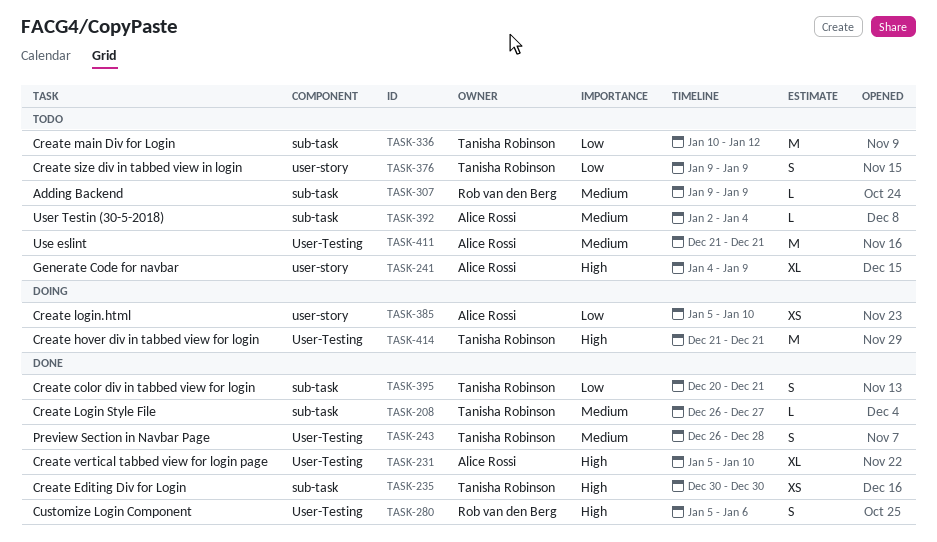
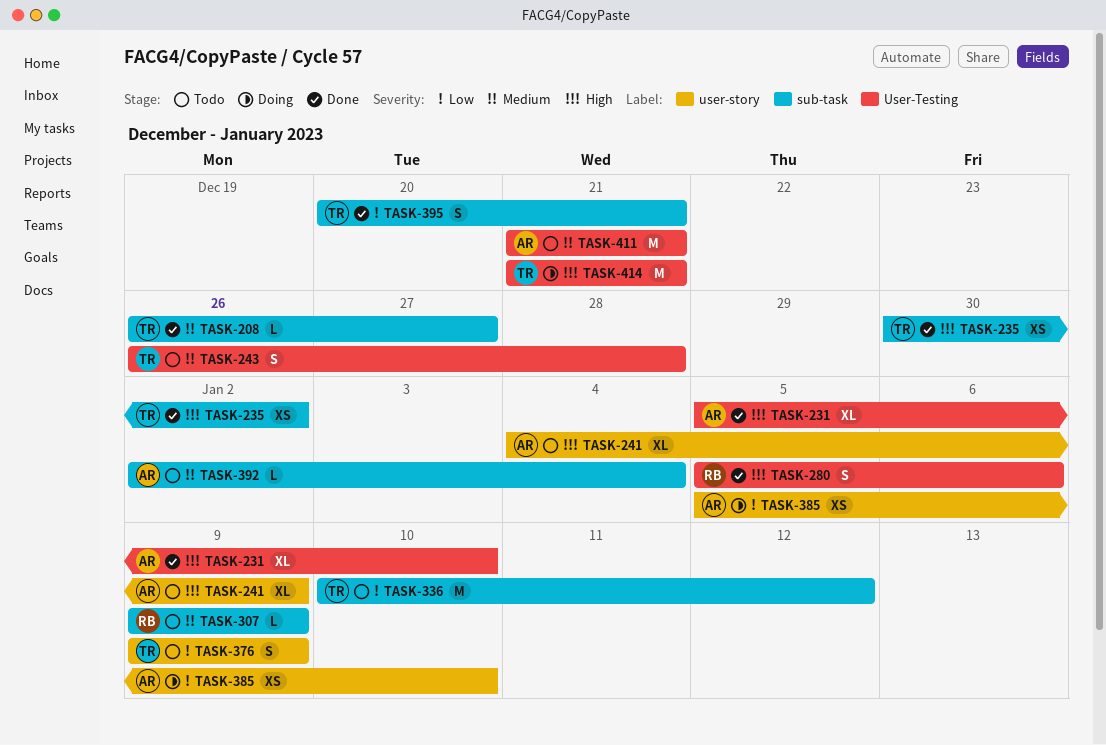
TASK-235, due: Dec 30 -> Jan 2
TASK-243, status: Done -> Todo

